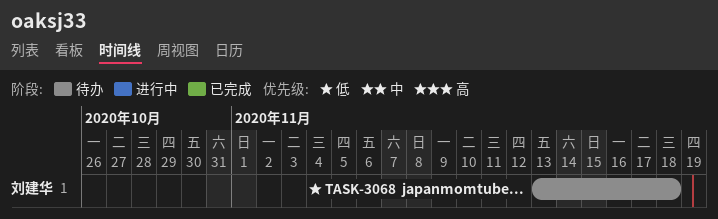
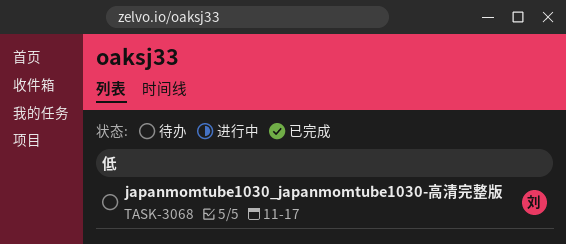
TASK-3068, due: Nov 18 -> Nov 17

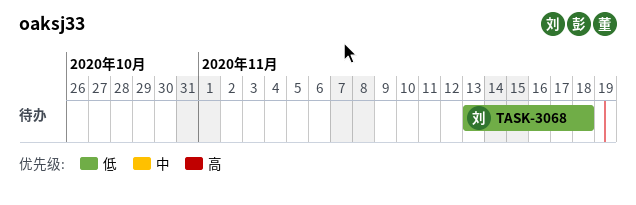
TASK-3068, due: Nov 17 -> Nov 18

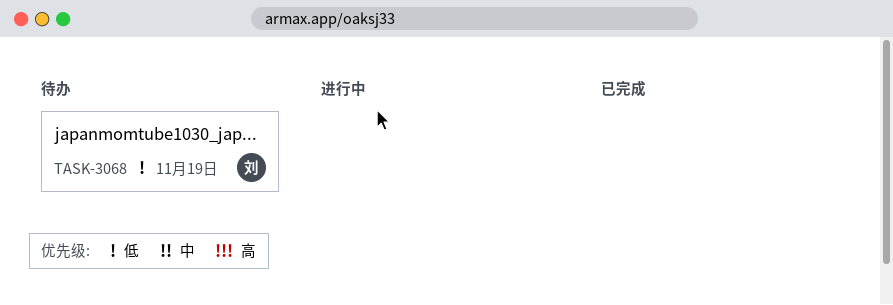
TASK-3068, due: Nov 18 -> Nov 19

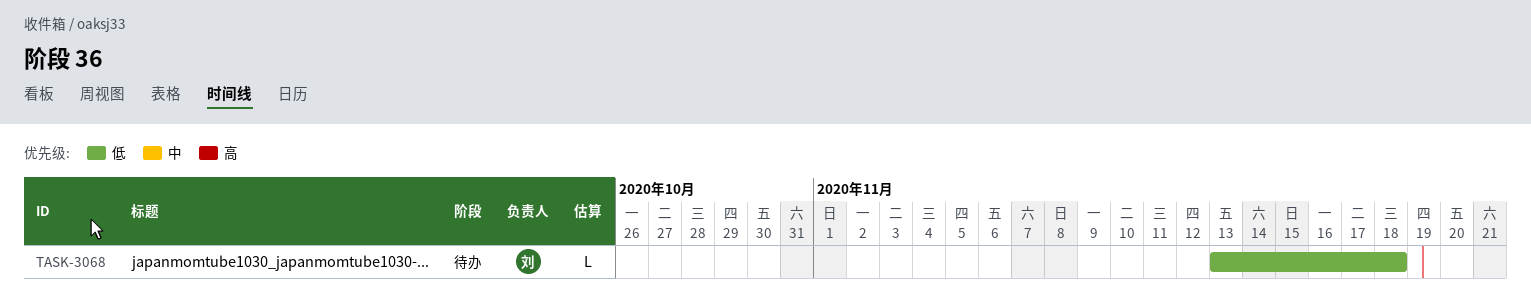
TASK-3068, due: Nov 19 -> Nov 18

